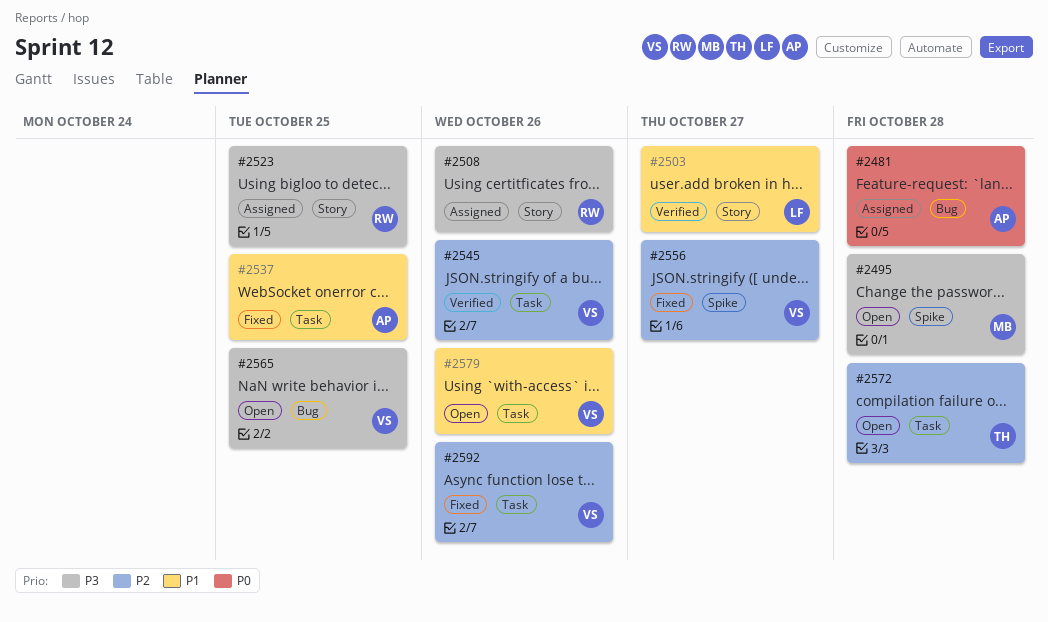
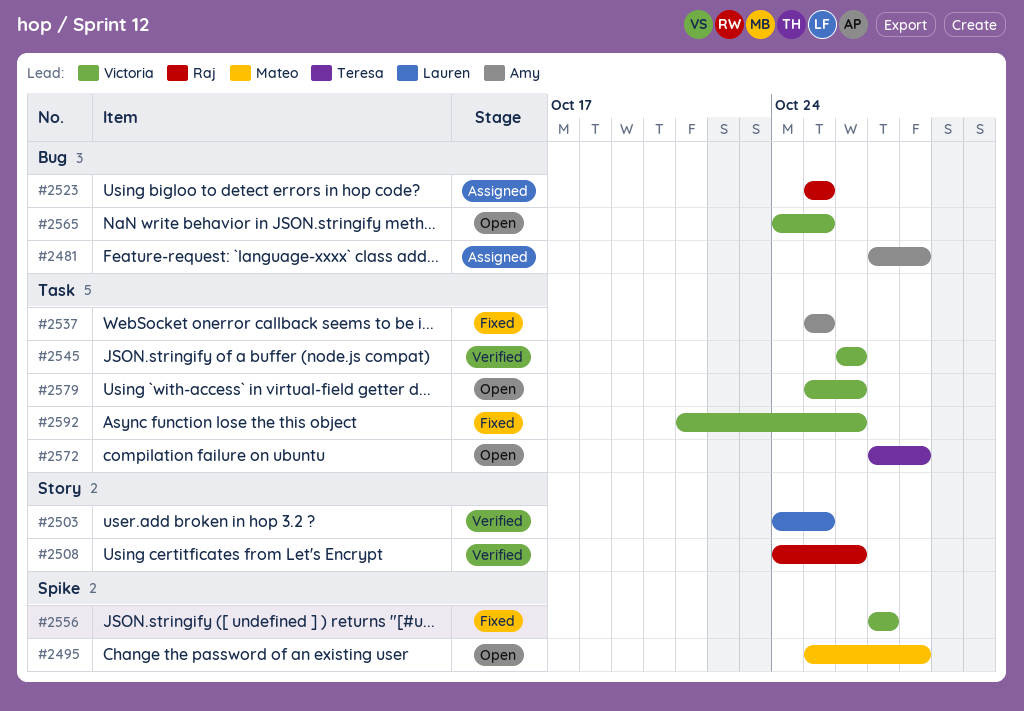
#2503, due: Oct 27 -> Oct 25
#2508, status: Assigned -> Verified
#2523, label: Story -> Bug

